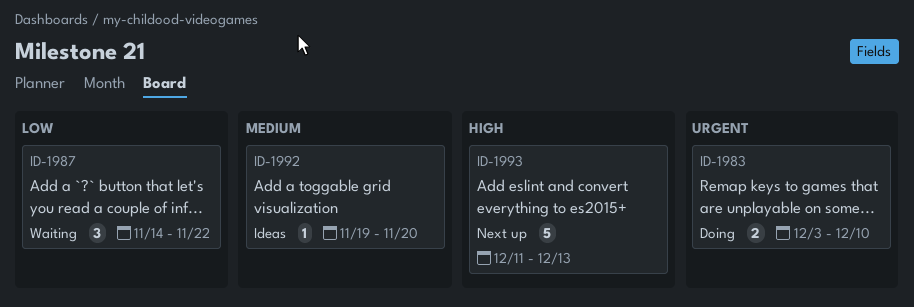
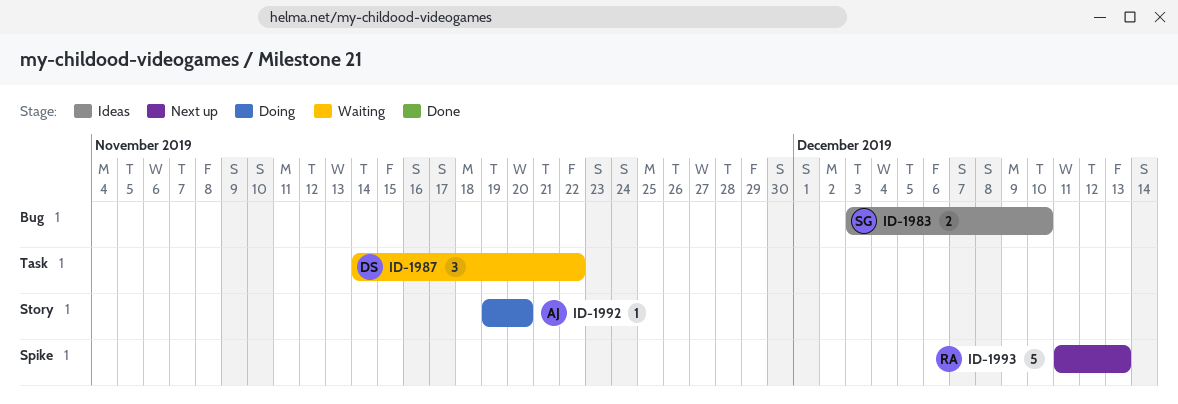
ID-1983, status: Doing -> Ideas
ID-1992, status: Ideas -> Doing

